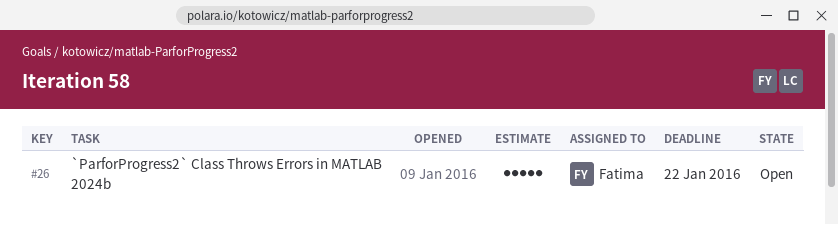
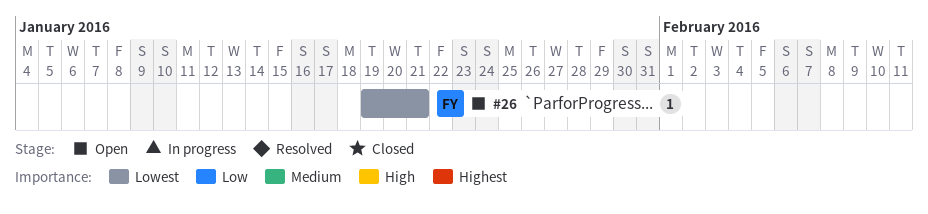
#26, estimate: 5 -> 1
#26, due: Jan 22 -> Jan 21

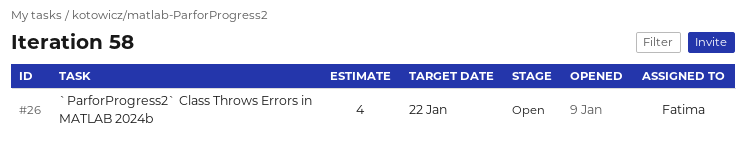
#26, estimate: 1 -> 4
#26, due: Jan 21 -> Jan 22

